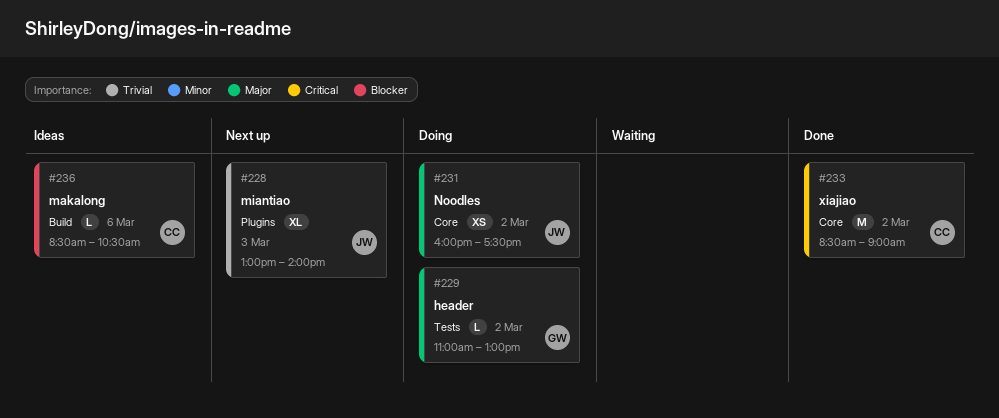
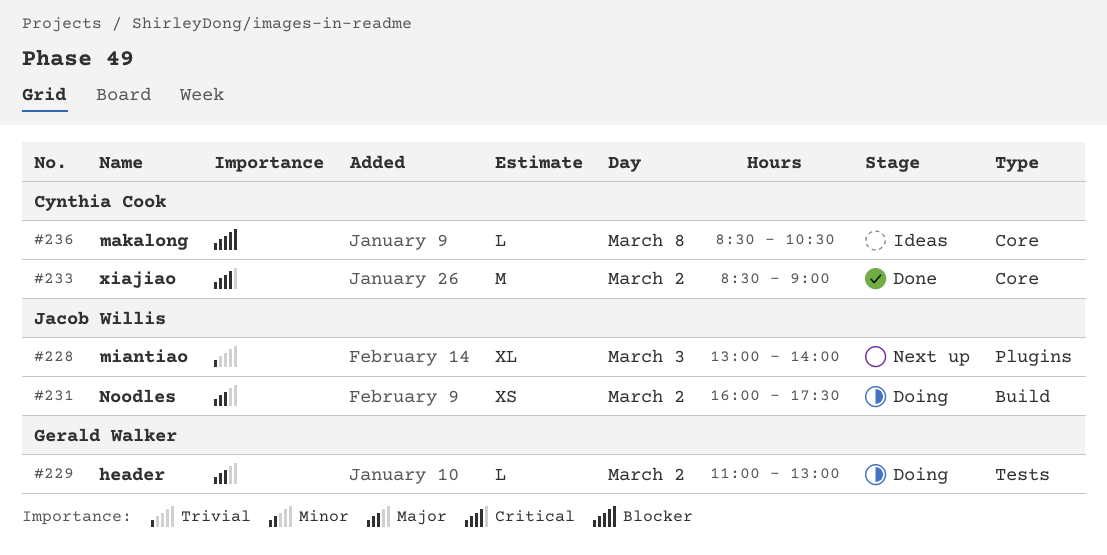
#231, label: Core -> Build
#236, label: Build -> Core
#236, day: Mar 6 -> Mar 8

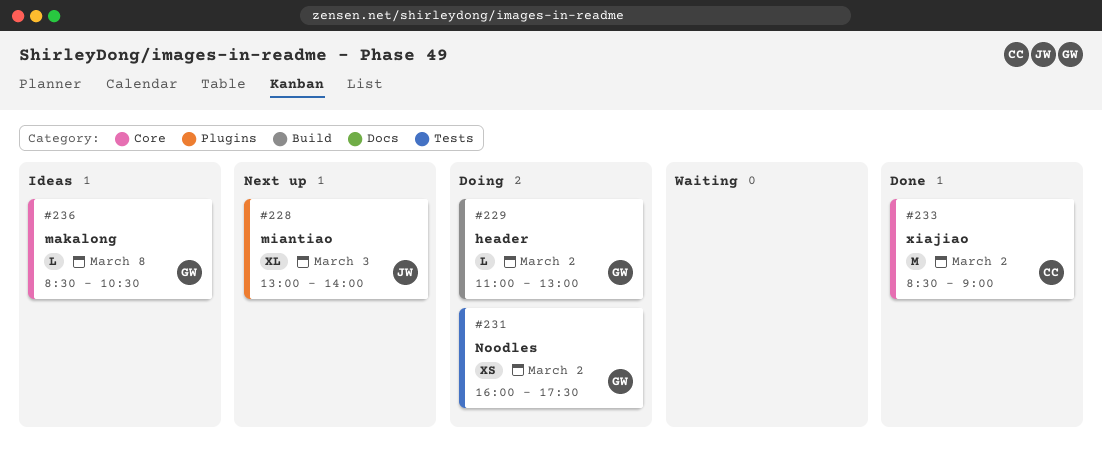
#229, label: Tests -> Build
#231, owner: Jacob Willis -> Gerald Walker
#231, label: Build -> Tests
#236, owner: Cynthia Cook -> Gerald Walker

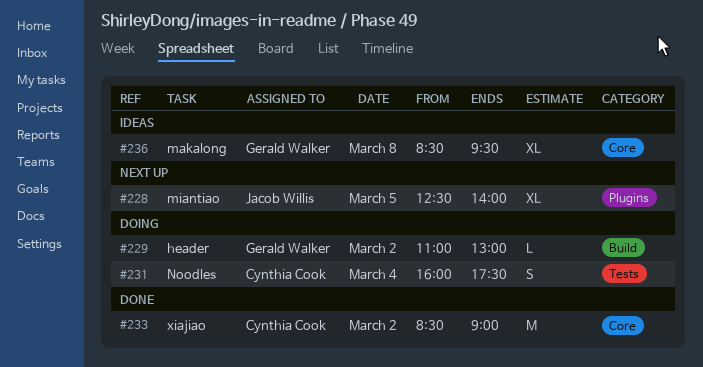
#228, day: Mar 3 -> Mar 5
#228, begins: 13:00 -> 12:30
#231, owner: Gerald Walker -> Cynthia Cook
#231, estimate: XS -> S
#231, day: Mar 2 -> Mar 4
#236, estimate: L -> XL
#236, ends: 10:30 -> 09:30

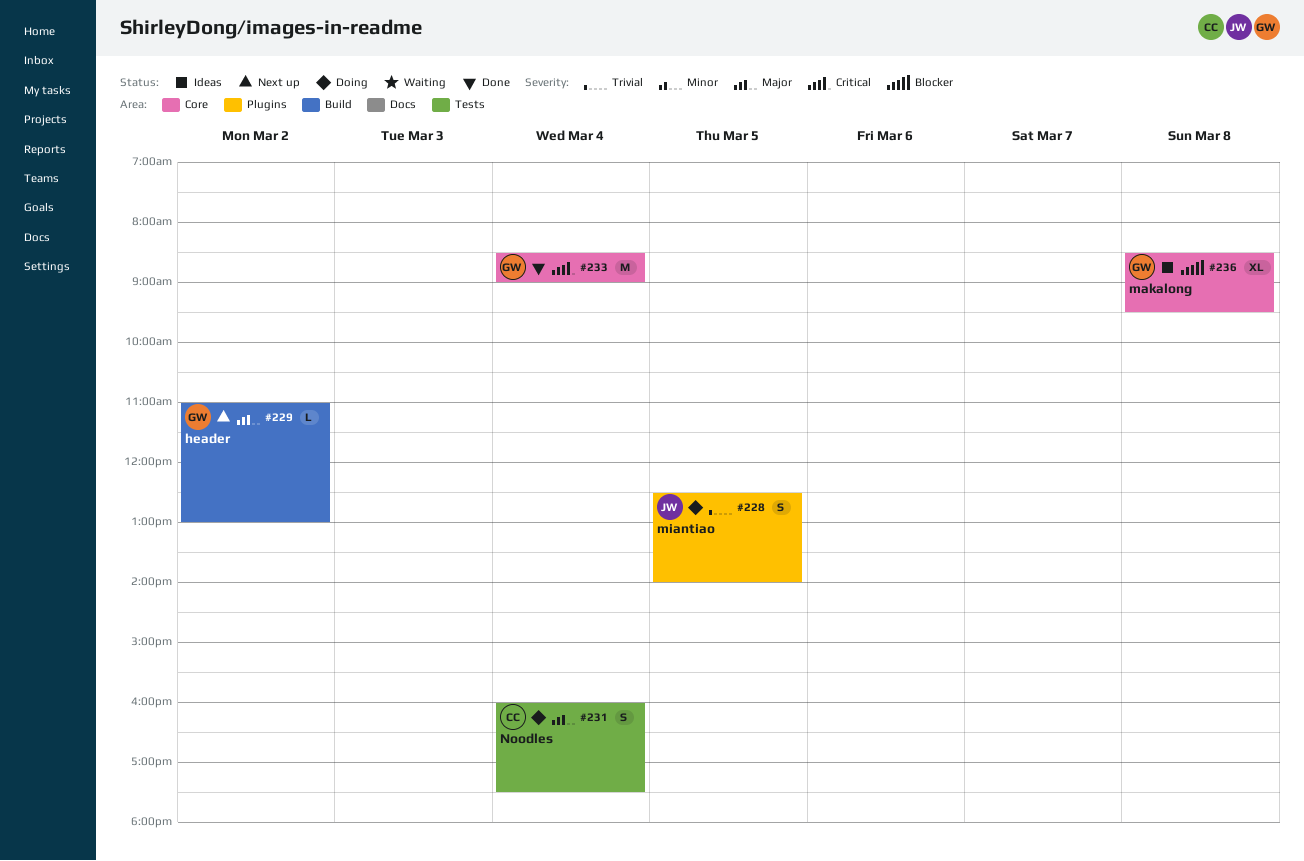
#228, status: Next up -> Doing
#228, estimate: XL -> S
#229, status: Doing -> Next up
#233, owner: Cynthia Cook -> Gerald Walker
#233, day: Mar 2 -> Mar 4

